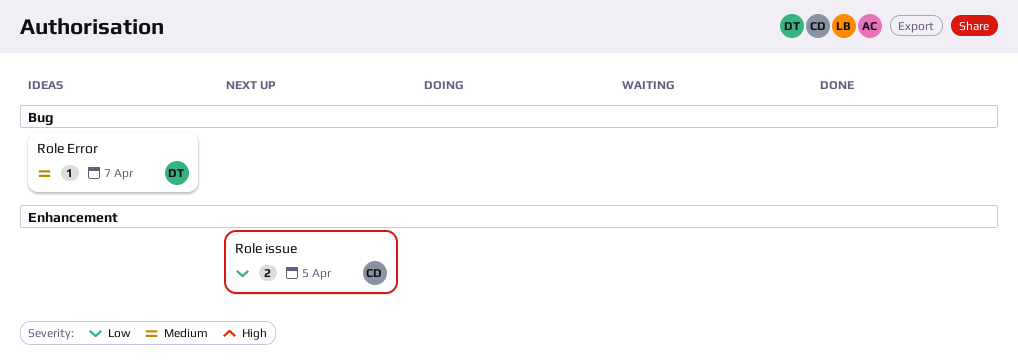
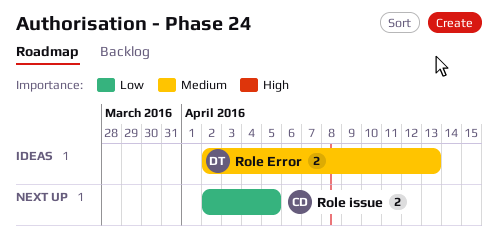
Role Error, estimate: 1 -> 2
Role Error, due: Apr 7 -> Apr 13

